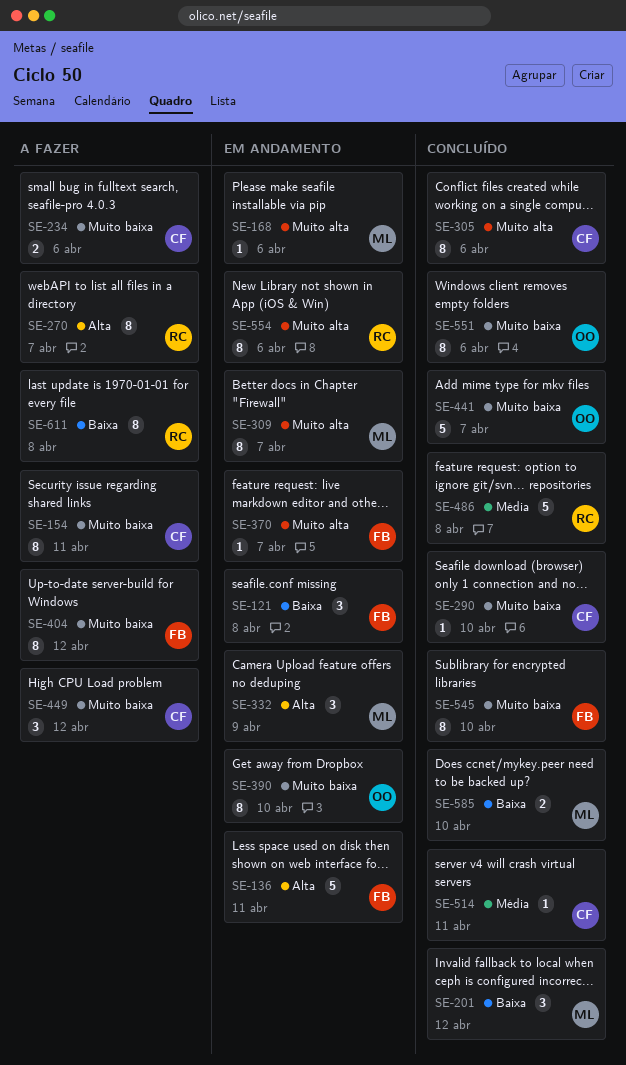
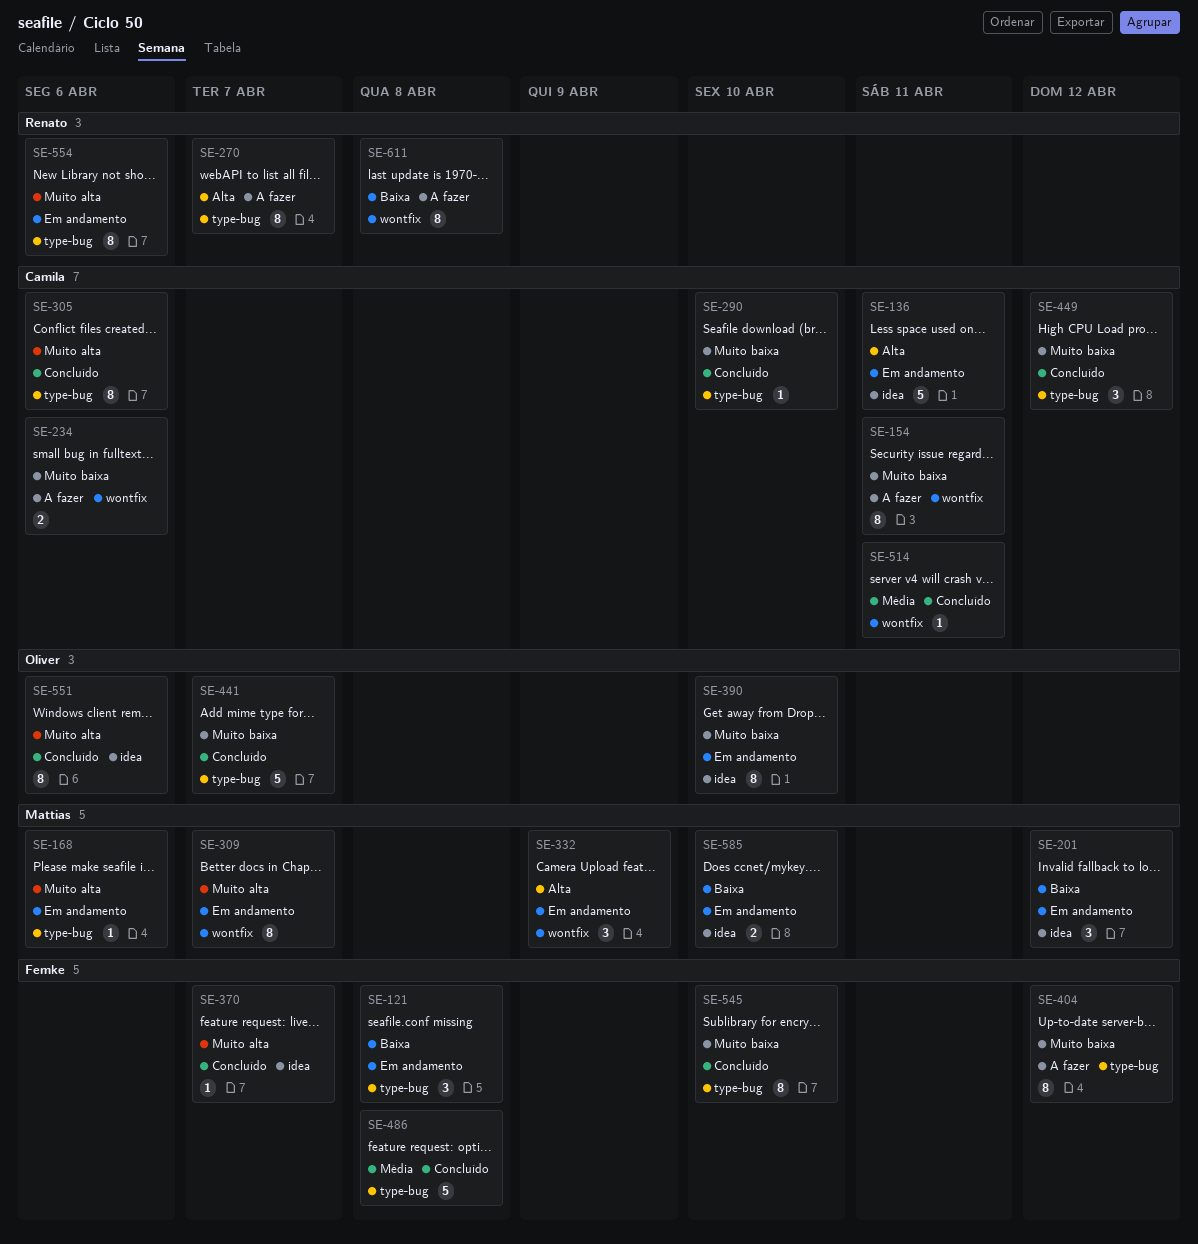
SE-136, owner: Femke -> Camila
SE-201, status: Concluído -> Em andamento
SE-370, status: Em andamento -> Concluído
SE-449, status: A fazer -> Concluído
SE-486, owner: Renato -> Femke
SE-551, priority: Muito baixa -> Muito alta
SE-585, status: Concluído -> Em andamento

